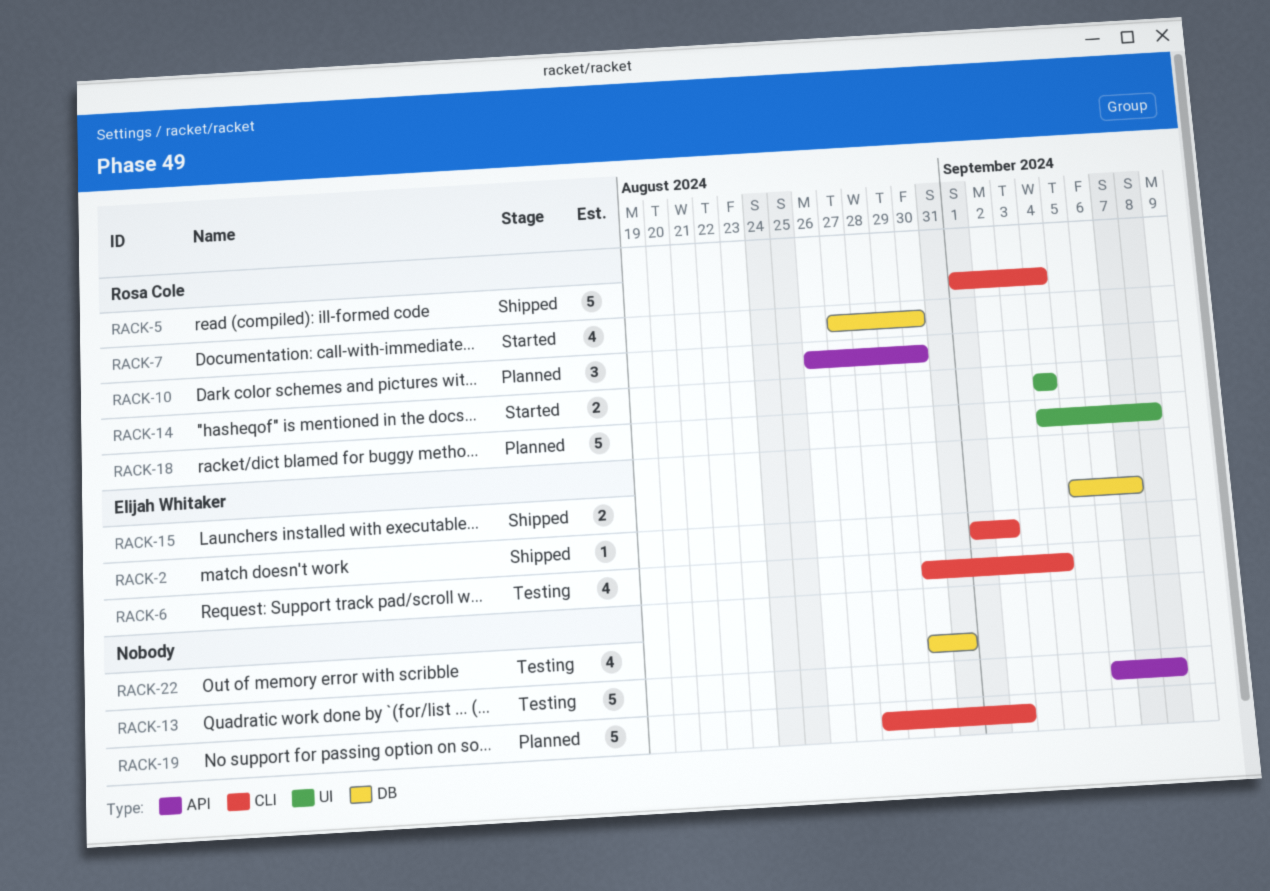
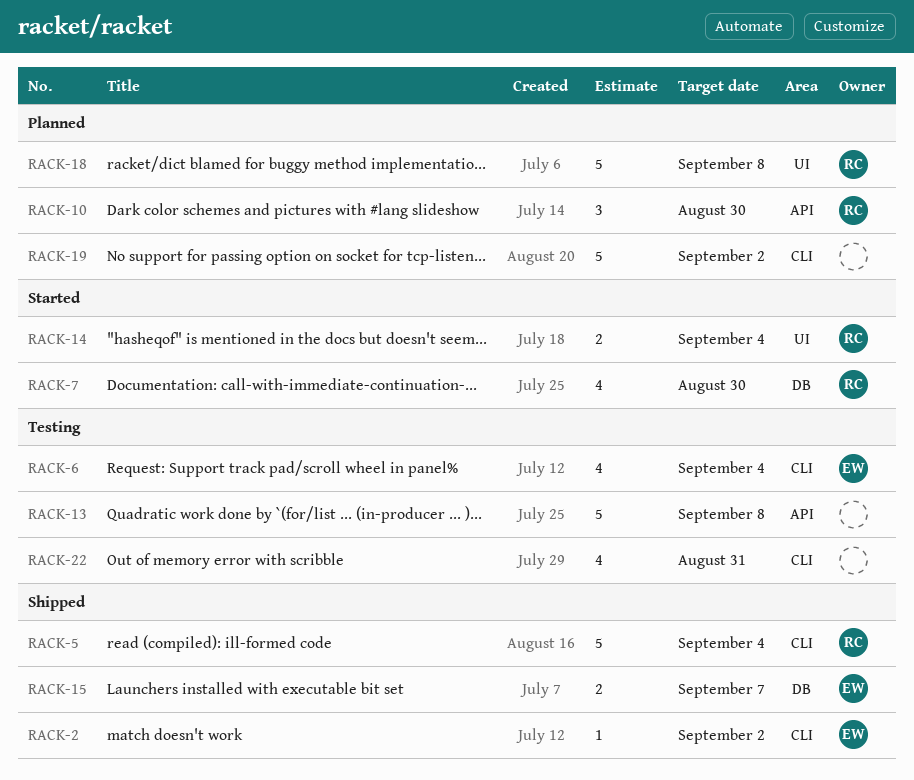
RACK-22, label: DB -> CLI

